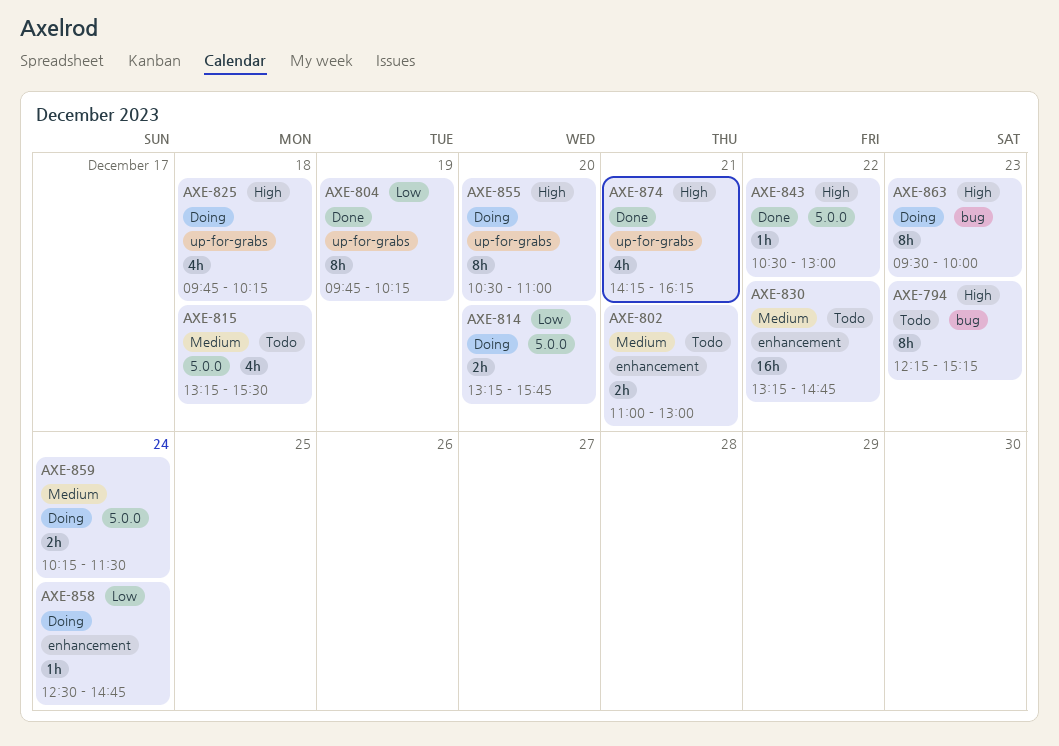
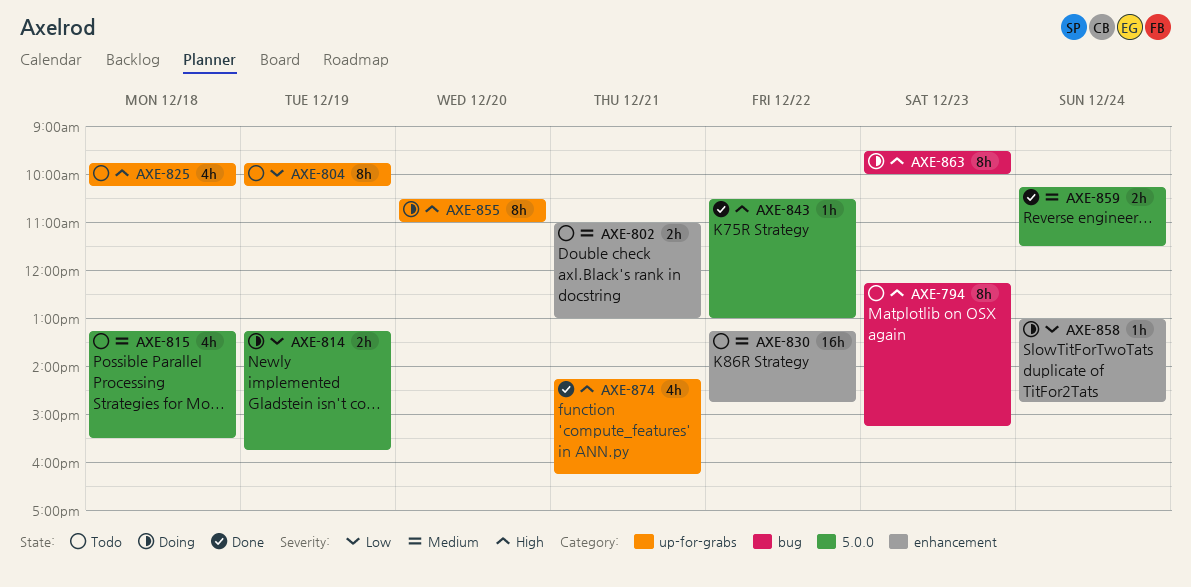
AXE-804, status: Done -> Todo
AXE-814, day: Dec 20 -> Dec 19
AXE-825, status: Doing -> Todo
AXE-858, begins: 12:30 -> 13:00
AXE-859, status: Doing -> Done

